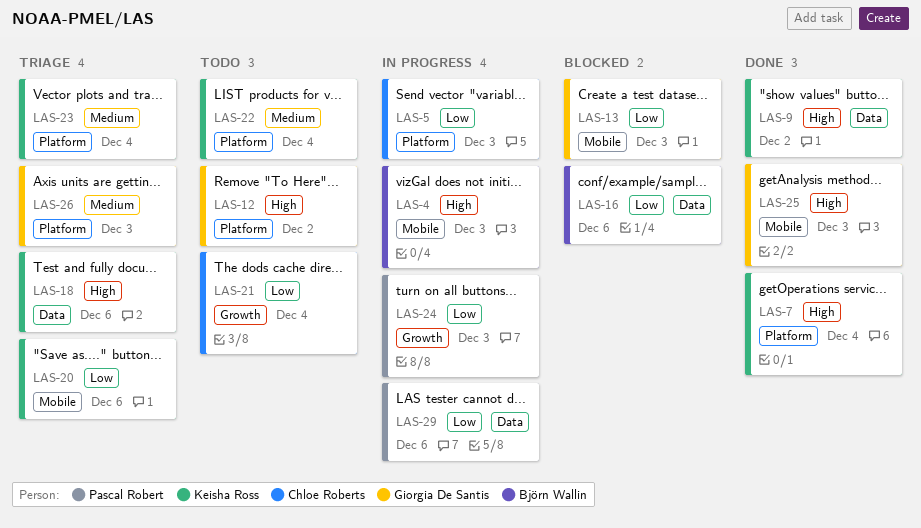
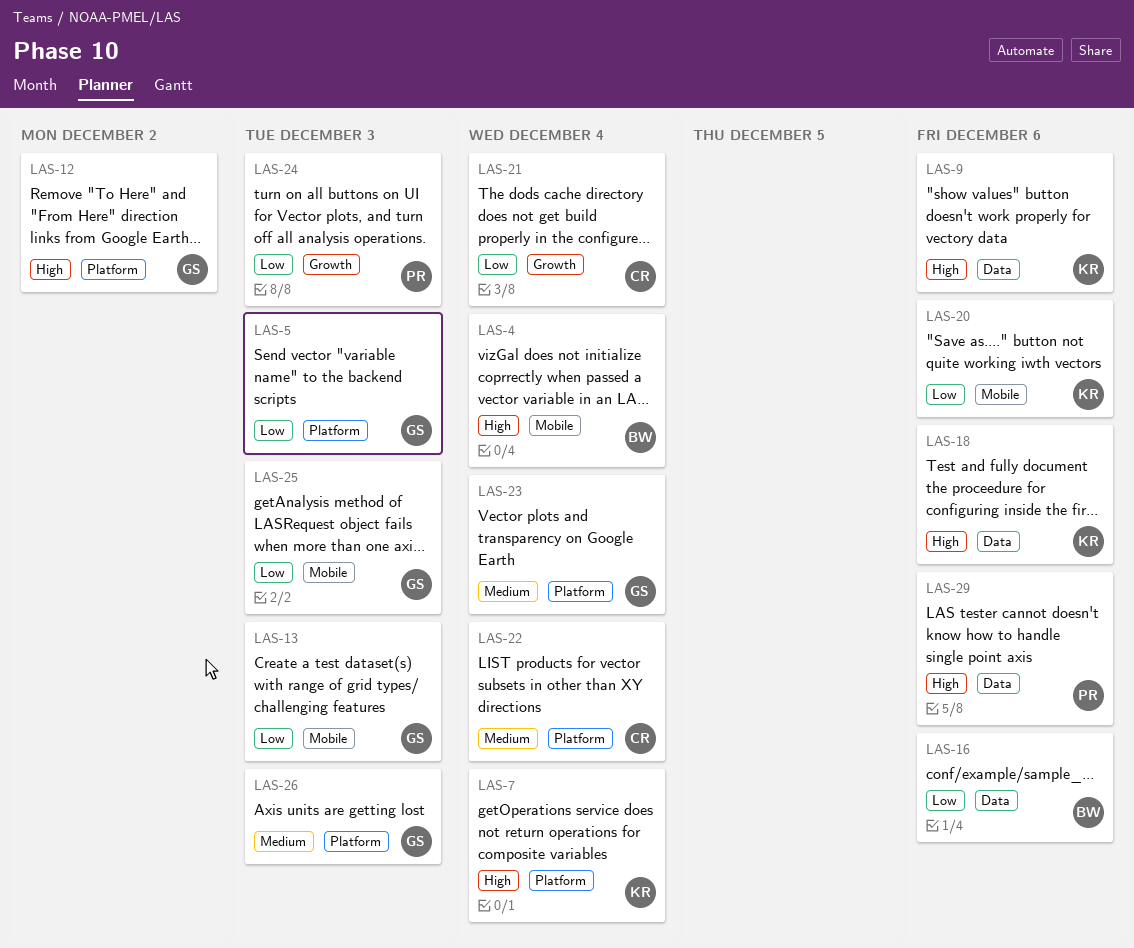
LAS-4, due: Dec 3 -> Dec 4
LAS-5, owner: Chloe Roberts -> Giorgia De Santis
LAS-9, due: Dec 2 -> Dec 6
LAS-22, owner: Keisha Ross -> Chloe Roberts
LAS-23, owner: Keisha Ross -> Giorgia De Santis
LAS-25, priority: High -> Low
LAS-29, priority: Low -> High

